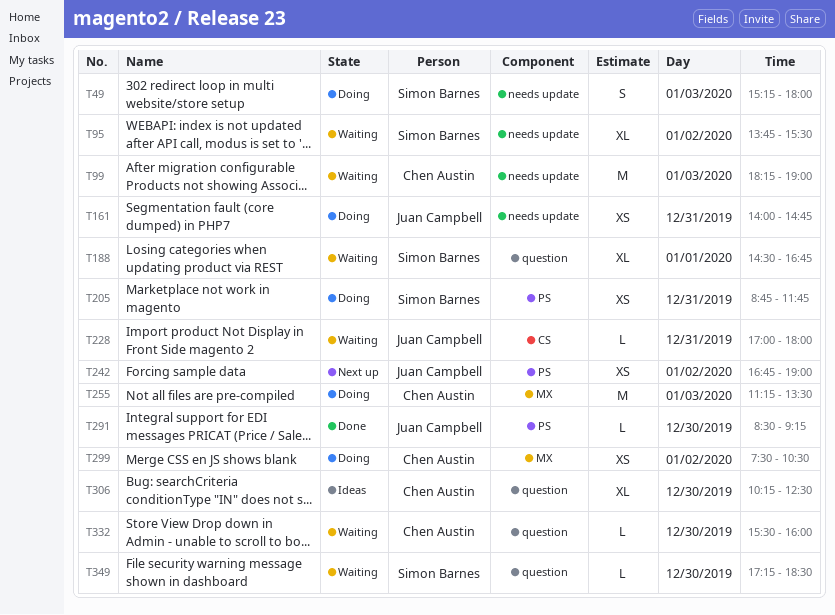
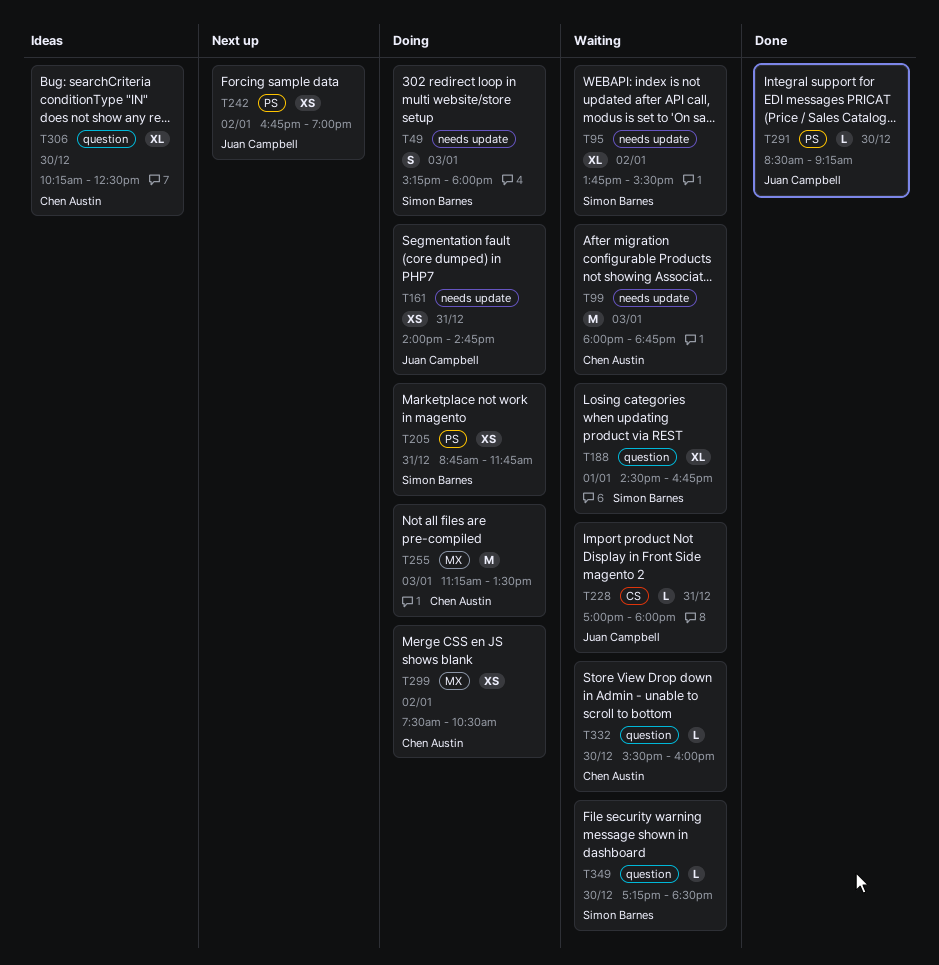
T99, begins: 18:15 -> 18:00
T99, ends: 19:00 -> 18:45

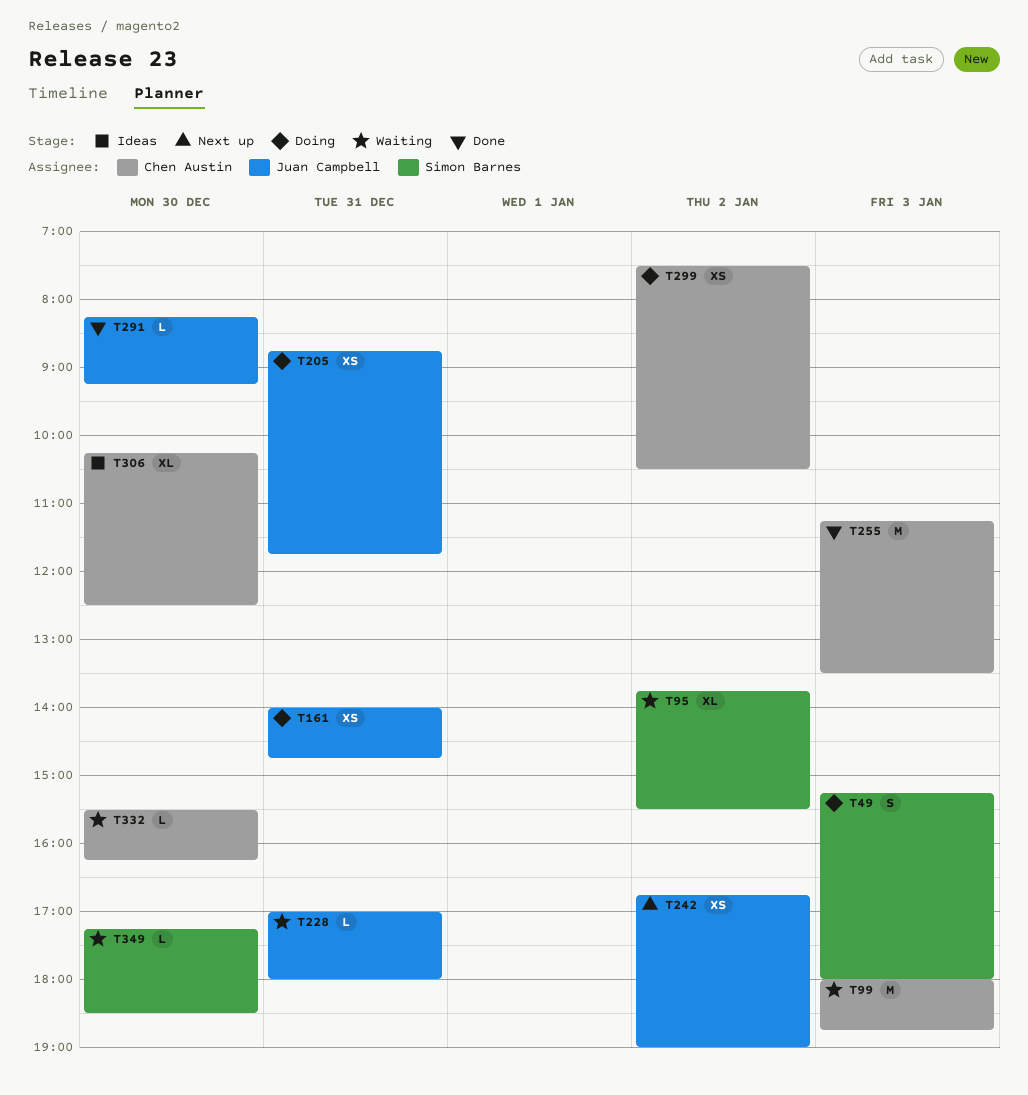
T188: present -> none
T205, owner: Simon Barnes -> Juan Campbell
T255, status: Doing -> Done
T291, begins: 08:30 -> 08:15
T332, ends: 16:00 -> 16:15

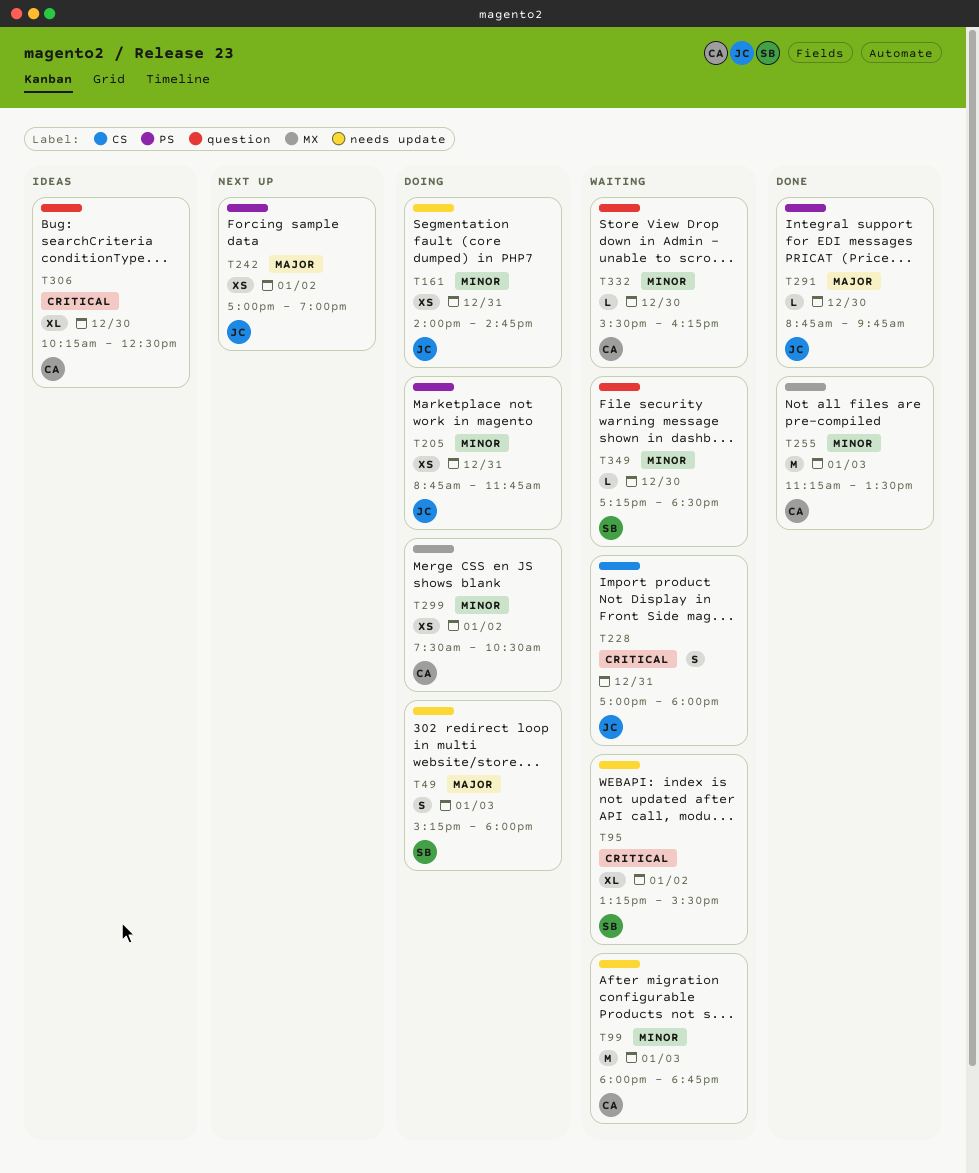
T95, begins: 13:45 -> 13:15
T228, estimate: L -> S
T242, begins: 16:45 -> 17:00
T291, begins: 08:15 -> 08:45
T291, ends: 09:15 -> 09:45

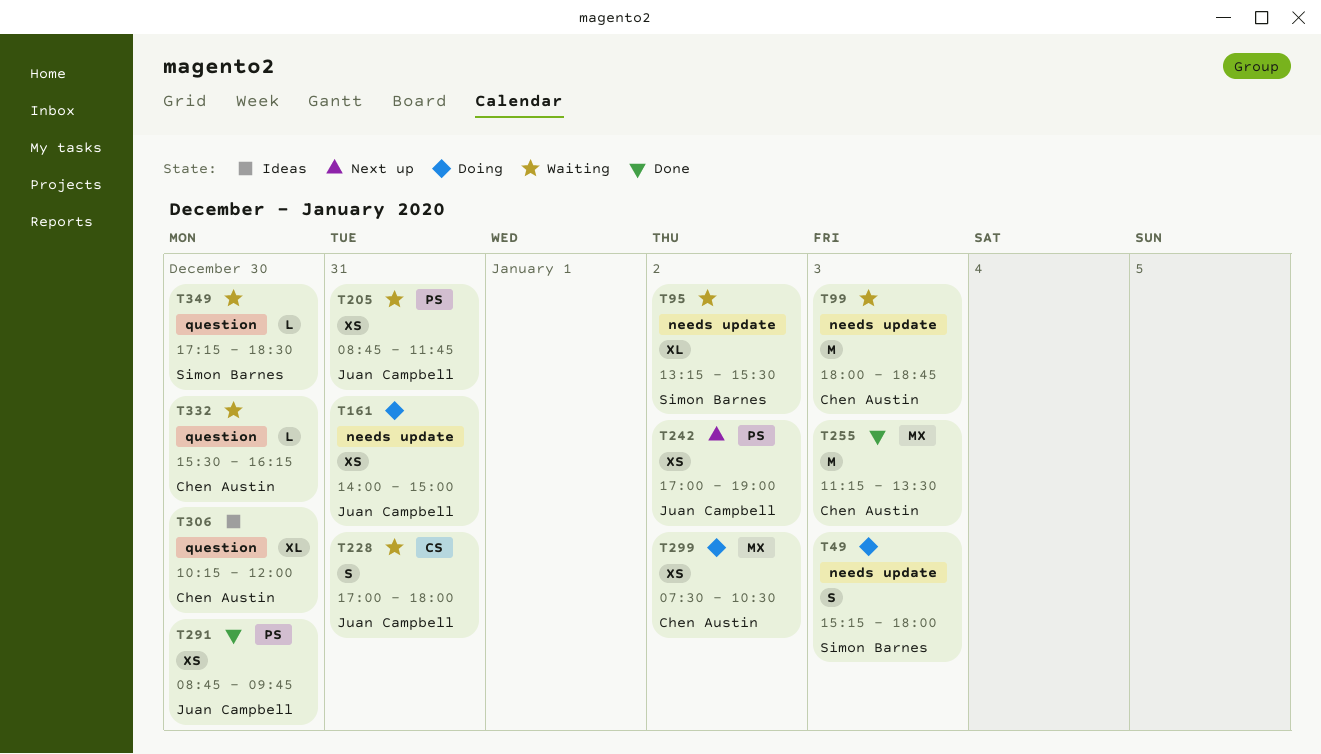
T161, ends: 14:45 -> 15:00
T205, status: Doing -> Waiting
T291, estimate: L -> XS
T306, ends: 12:30 -> 12:00

